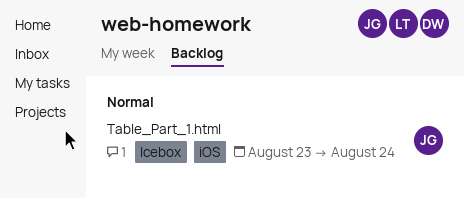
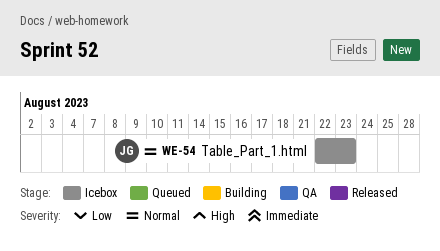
Table_Part_1.html, start: Aug 23 -> Aug 22
Table_Part_1.html, due: Aug 24 -> Aug 23

